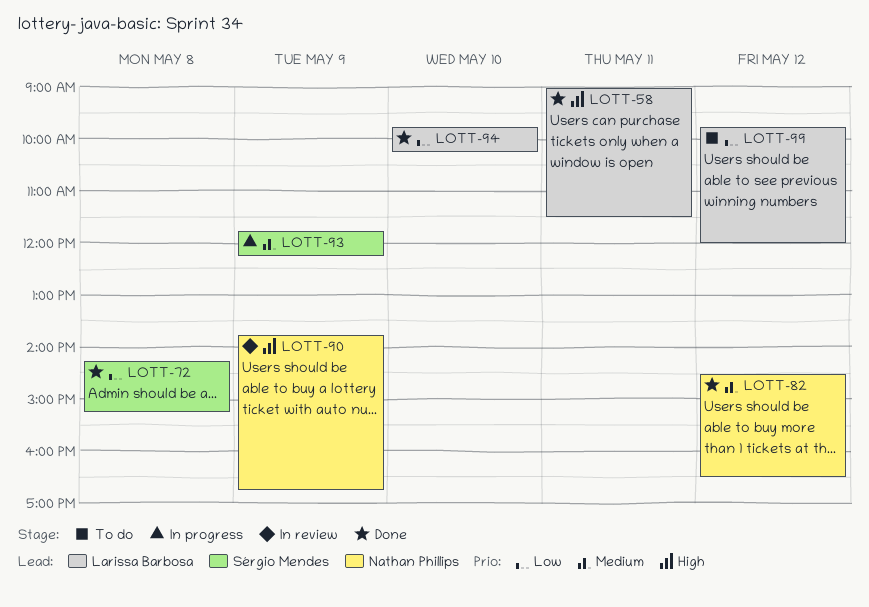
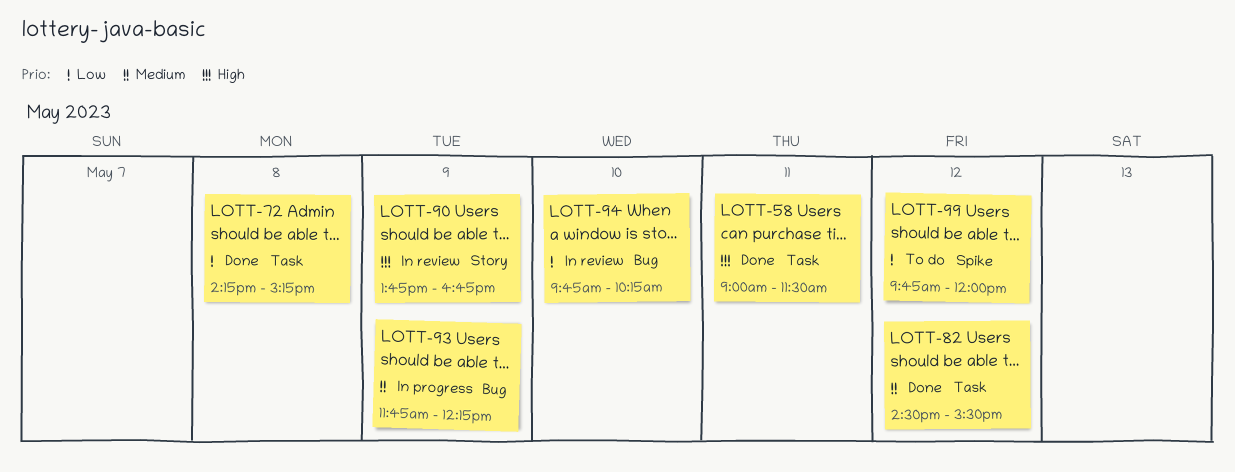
LOTT-82, ends: 16:30 -> 15:30
LOTT-94, status: Done -> In review

